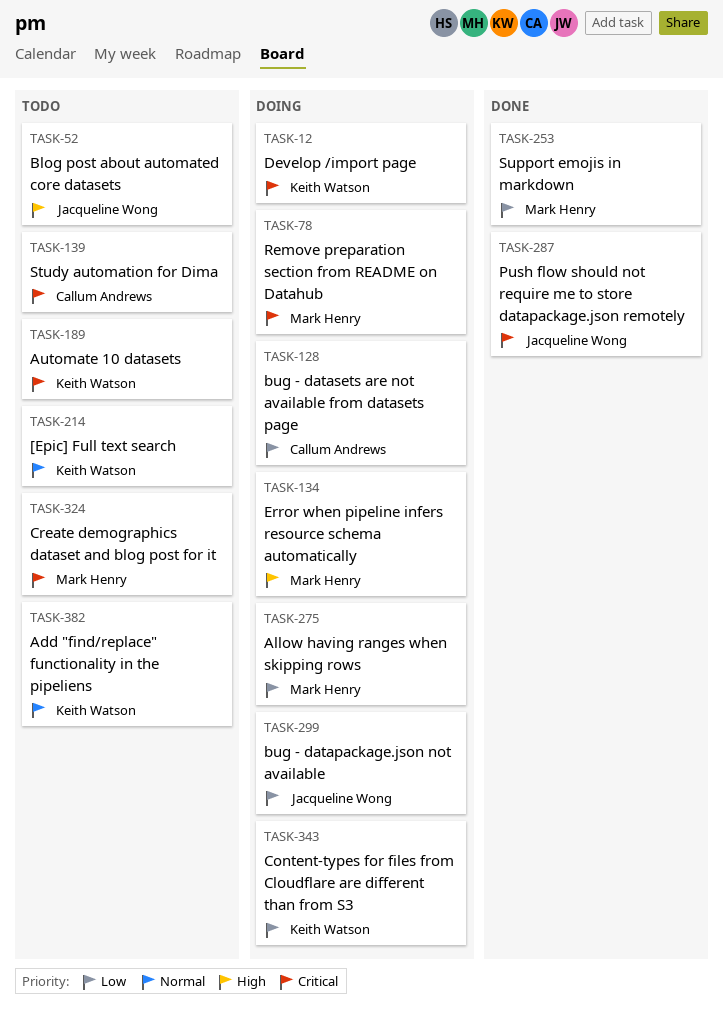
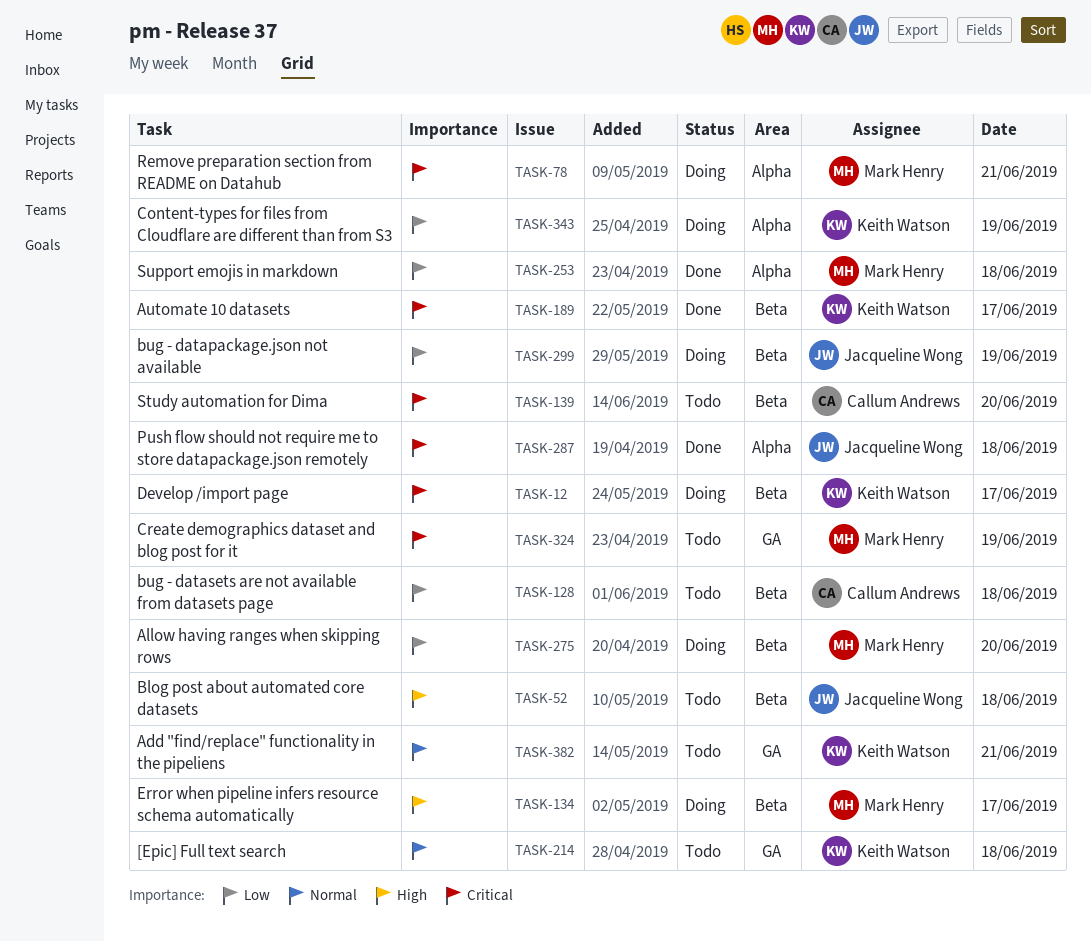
TASK-128, status: Doing -> Todo
TASK-189, status: Todo -> Done

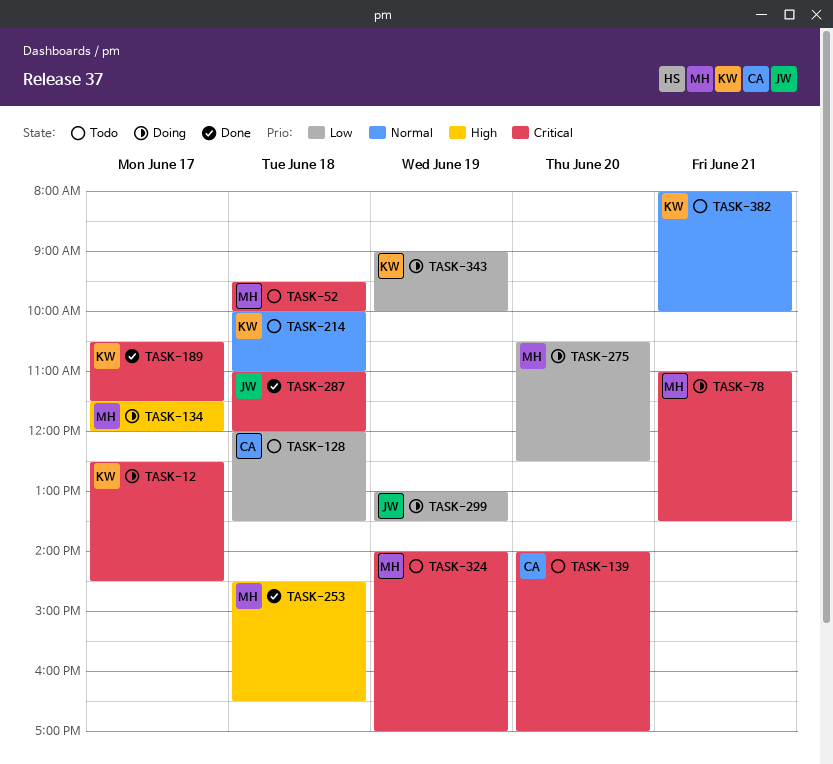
TASK-52, owner: Jacqueline Wong -> Mark Henry
TASK-52, priority: High -> Critical
TASK-253, priority: Low -> High

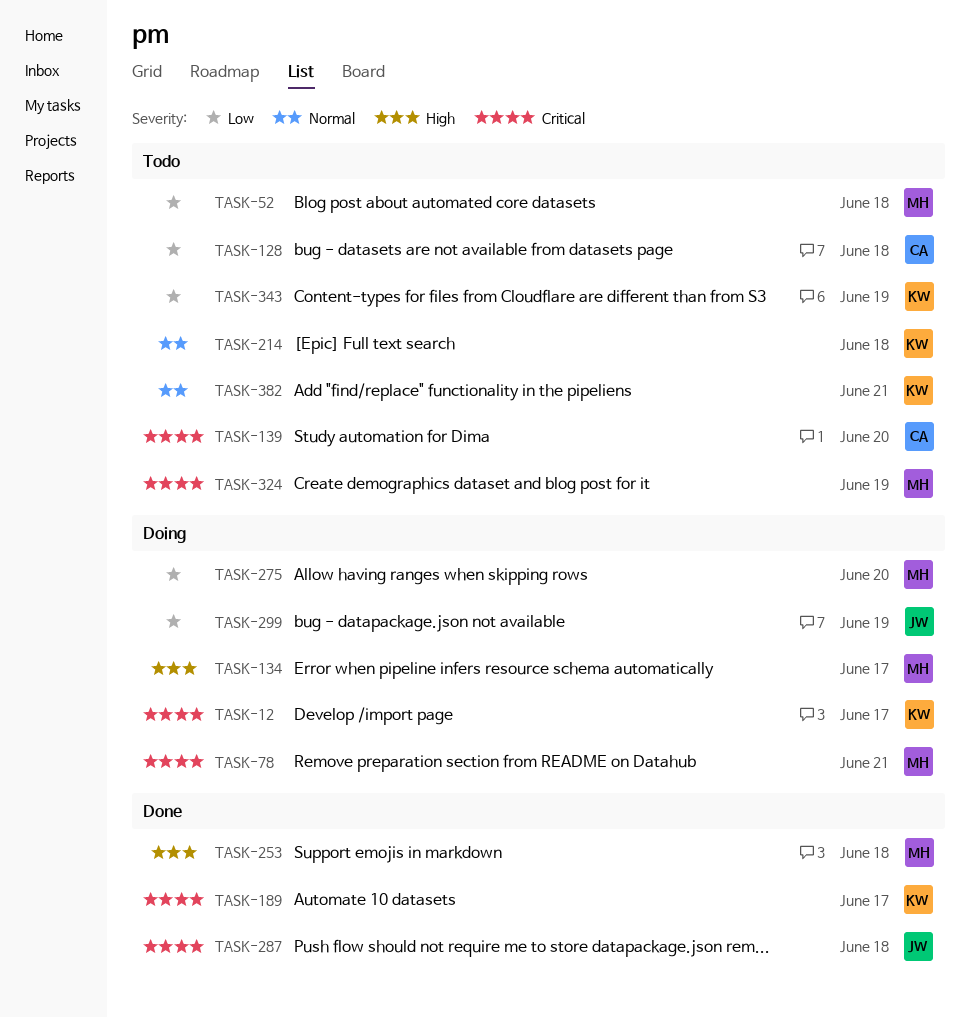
TASK-52, priority: Critical -> Low
TASK-343, status: Doing -> Todo

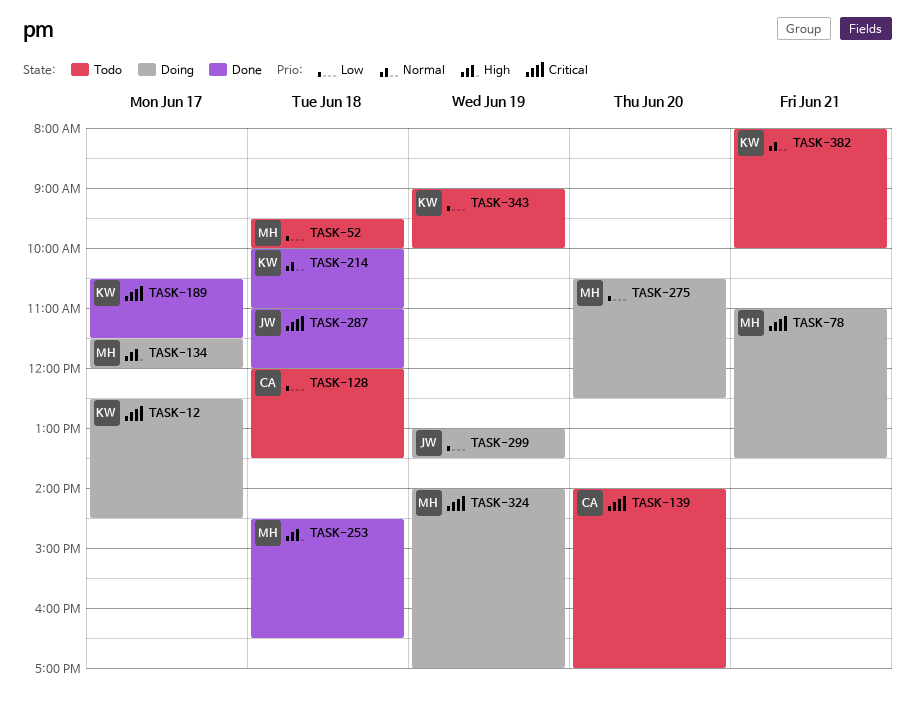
TASK-214, status: Todo -> Done
TASK-324, status: Todo -> Doing

